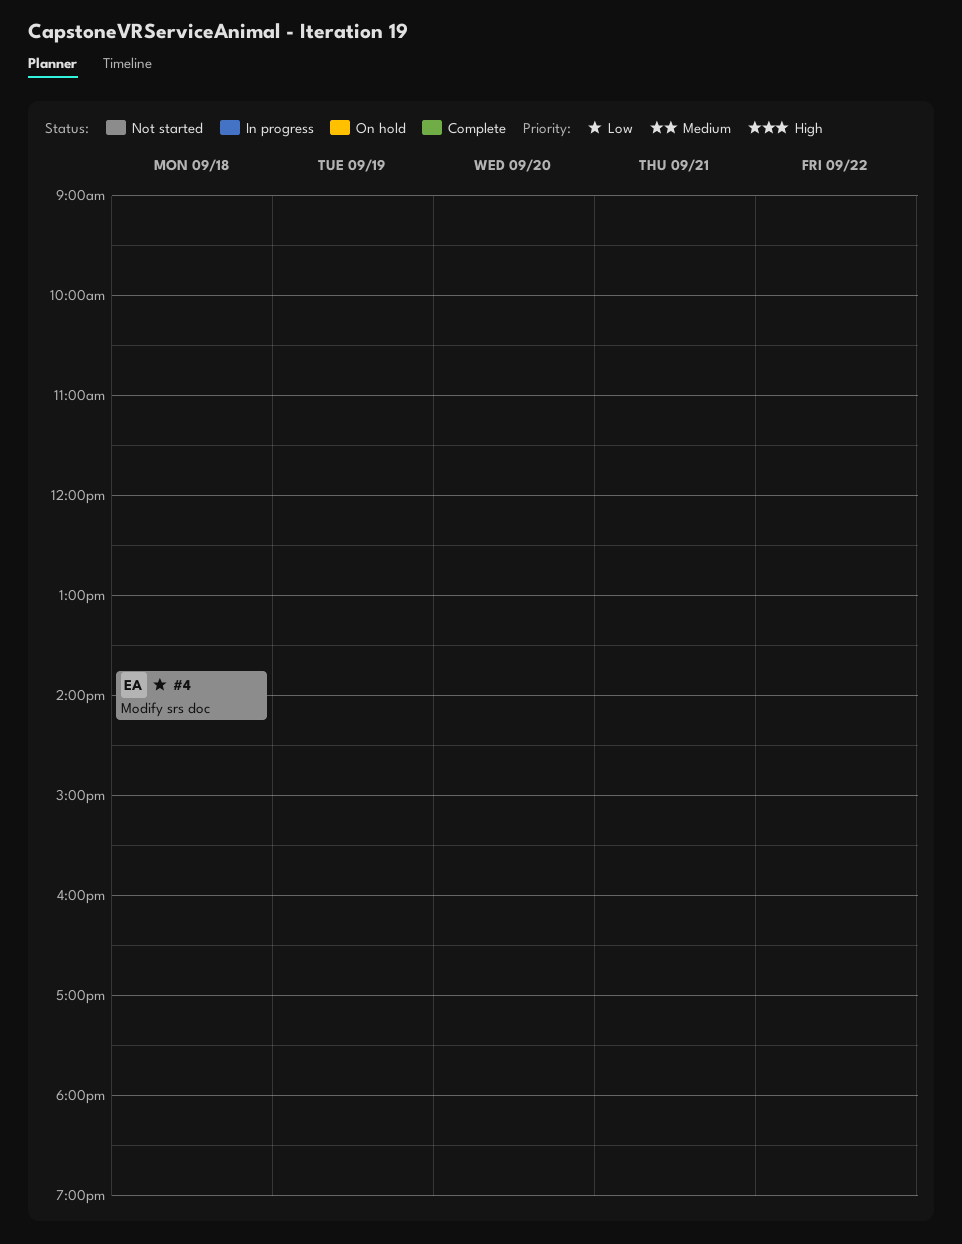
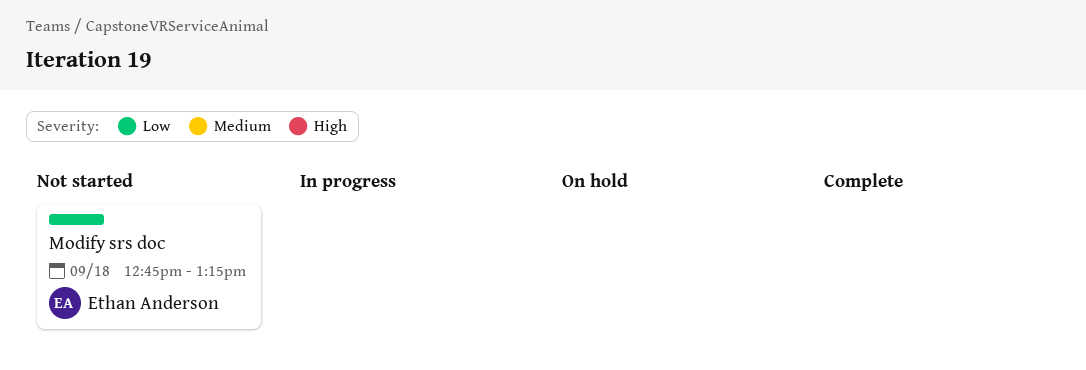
Modify srs doc, begins: 13:45 -> 12:45
Modify srs doc, ends: 14:15 -> 13:15

